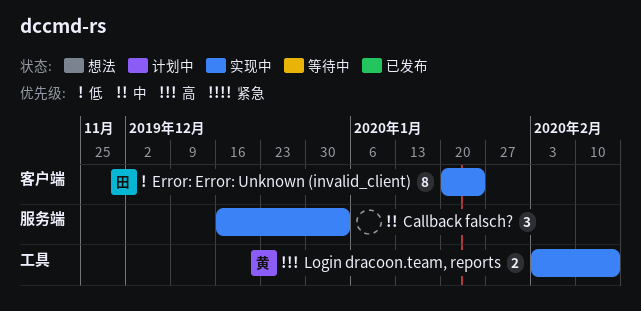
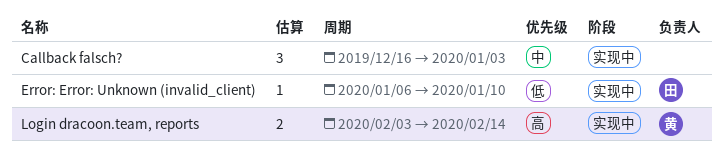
Error: Error: Unknown (invalid_client), estimate: 8 -> 1
Error: Error: Unknown (invalid_client), start: Jan 20 -> Jan 6
Error: Error: Unknown (invalid_client), due: Jan 24 -> Jan 10

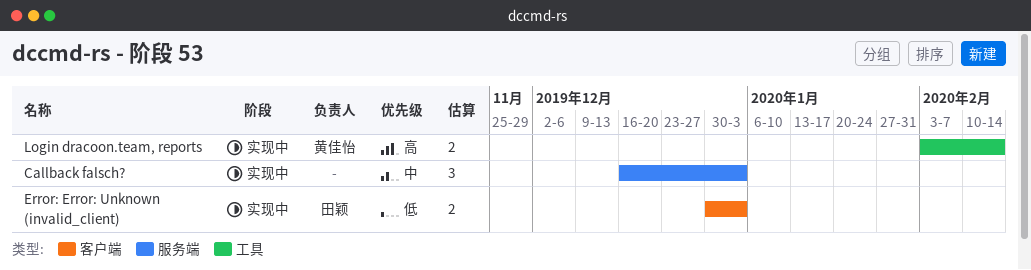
Error: Error: Unknown (invalid_client), estimate: 1 -> 2
Error: Error: Unknown (invalid_client), start: Jan 6 -> Dec 30
Error: Error: Unknown (invalid_client), due: Jan 10 -> Jan 3

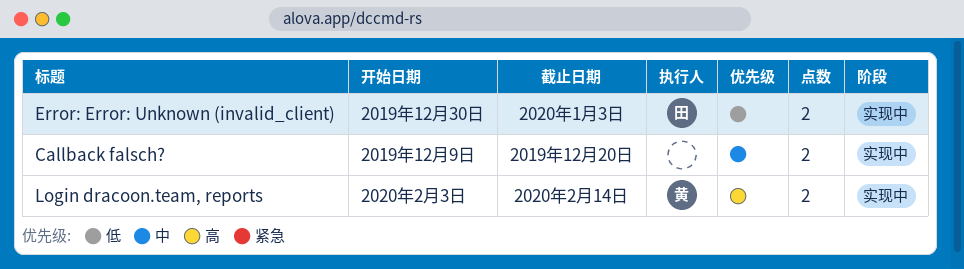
Callback falsch?, estimate: 3 -> 2
Callback falsch?, start: Dec 16 -> Dec 9
Callback falsch?, due: Jan 3 -> Dec 20

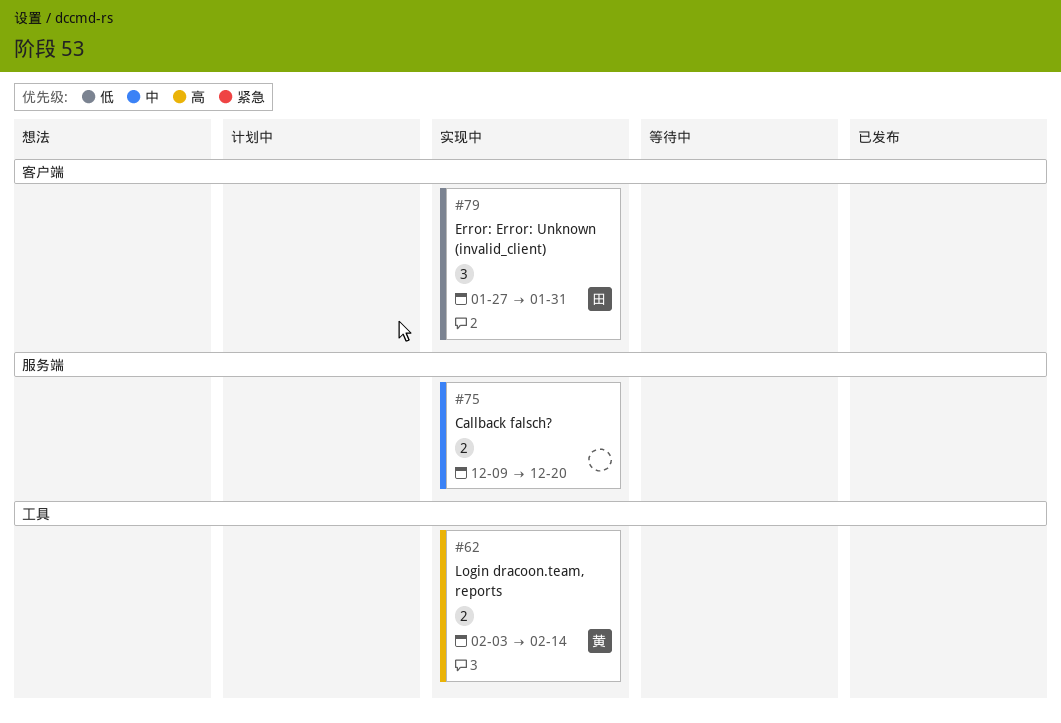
Error: Error: Unknown (invalid_client), estimate: 2 -> 3
Error: Error: Unknown (invalid_client), start: Dec 30 -> Jan 27
Error: Error: Unknown (invalid_client), due: Jan 3 -> Jan 31

